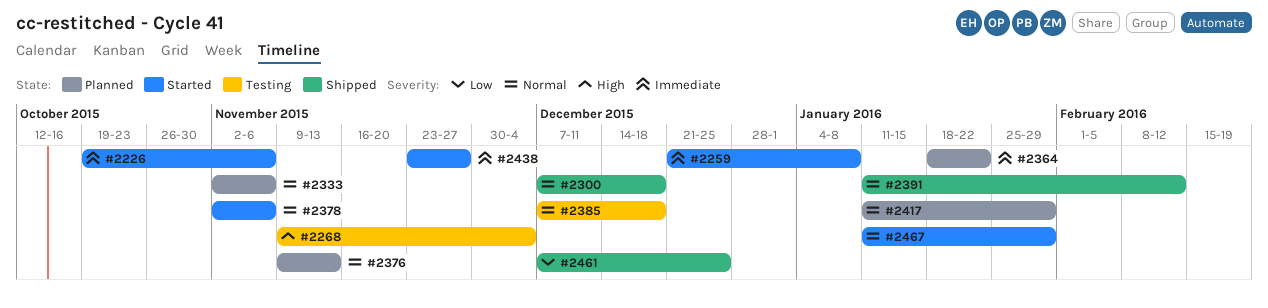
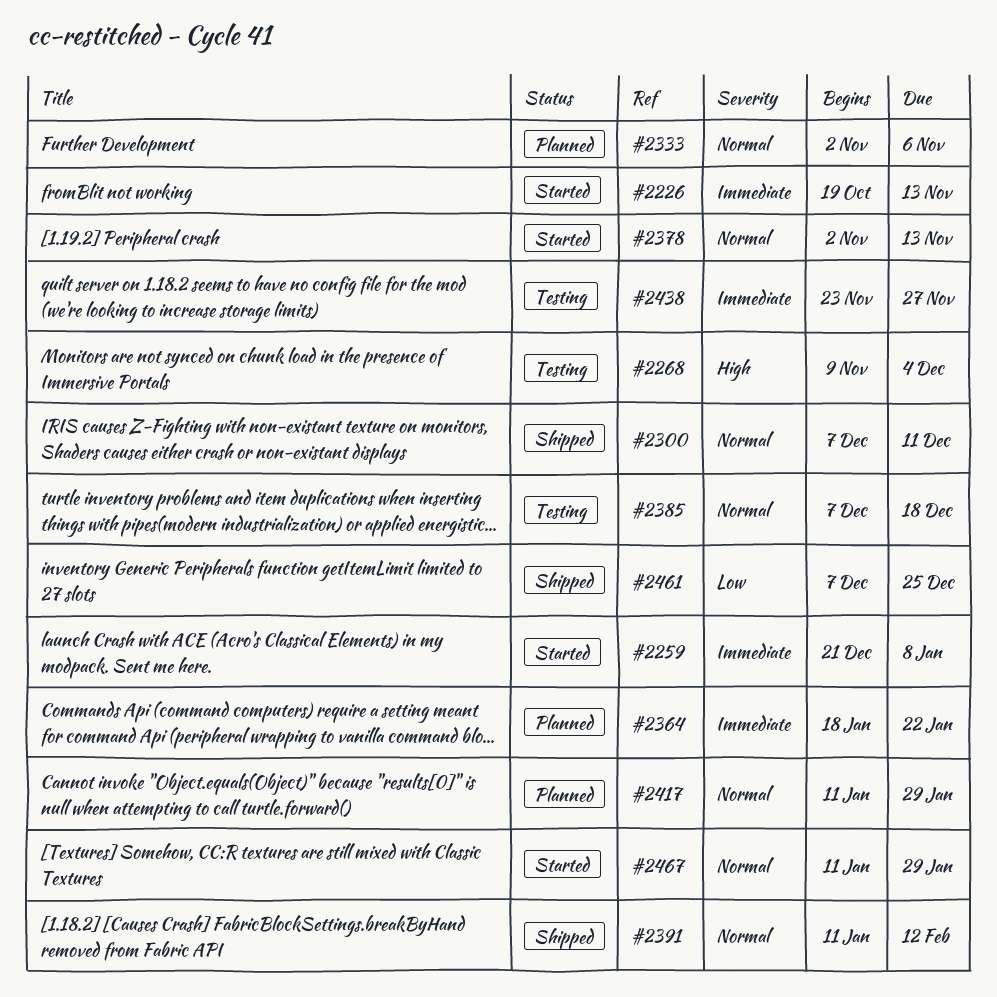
#2226, due: Nov 6 -> Nov 13
#2300, due: Dec 18 -> Dec 11
#2376: present -> none
#2378, due: Nov 6 -> Nov 13
#2438, status: Started -> Testing

